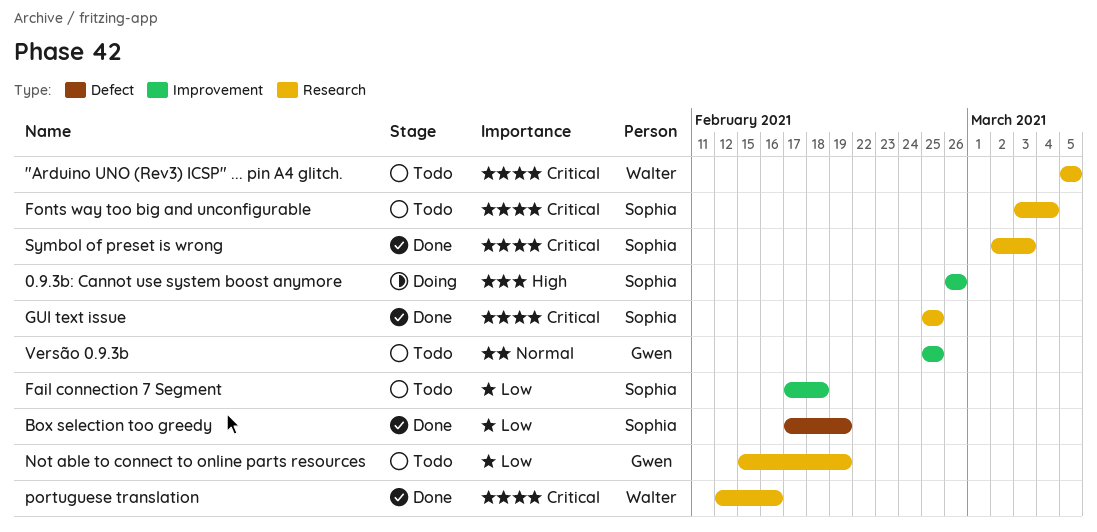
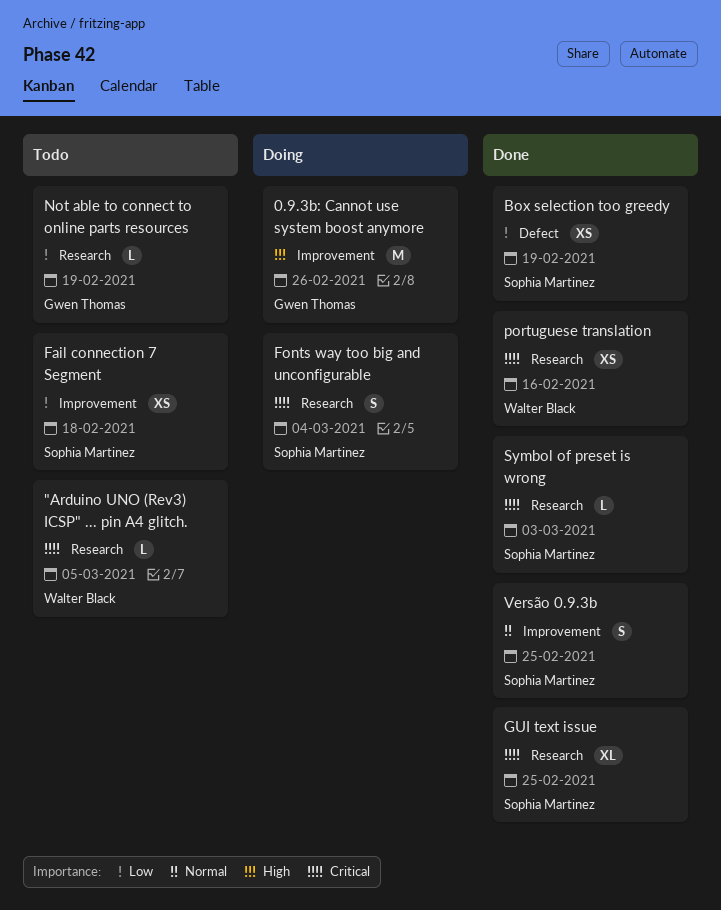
0.9.3b: Cannot use system boost anymore, owner: Sophia Martinez -> Gwen Thomas
Fonts way too big and unconfigurable, status: Todo -> Doing
Versão 0.9.3b, status: Todo -> Done
Versão 0.9.3b, owner: Gwen Thomas -> Sophia Martinez

